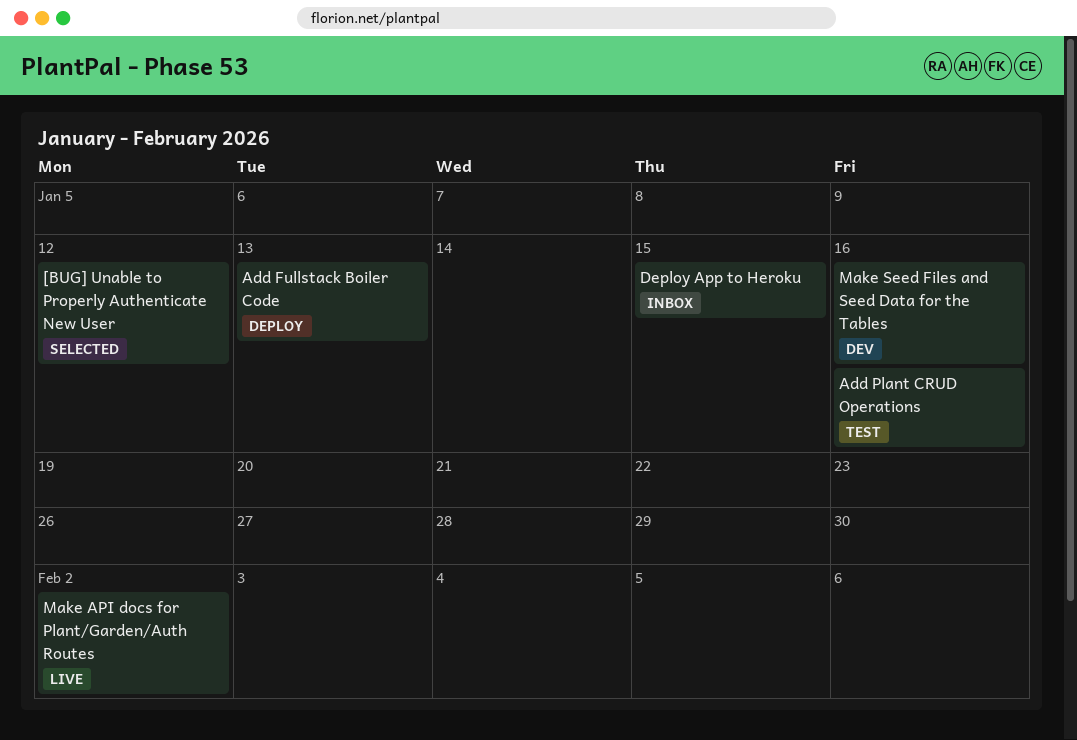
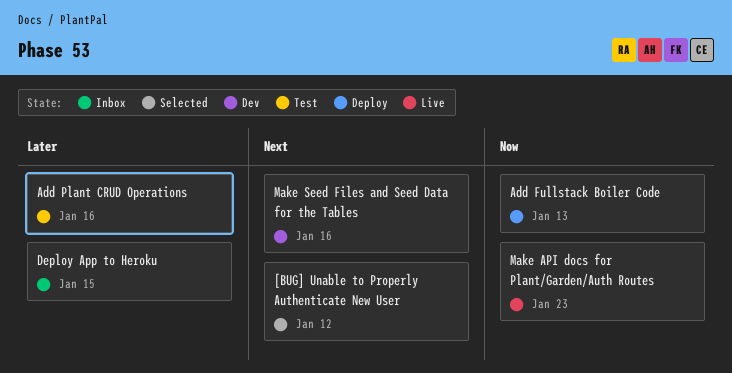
Make API docs for Plant/Garden/Auth Routes, due: Feb 2 -> Jan 23

